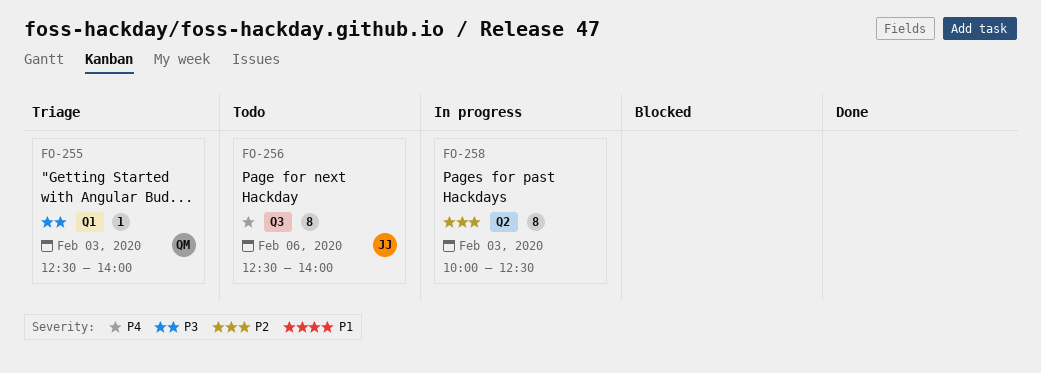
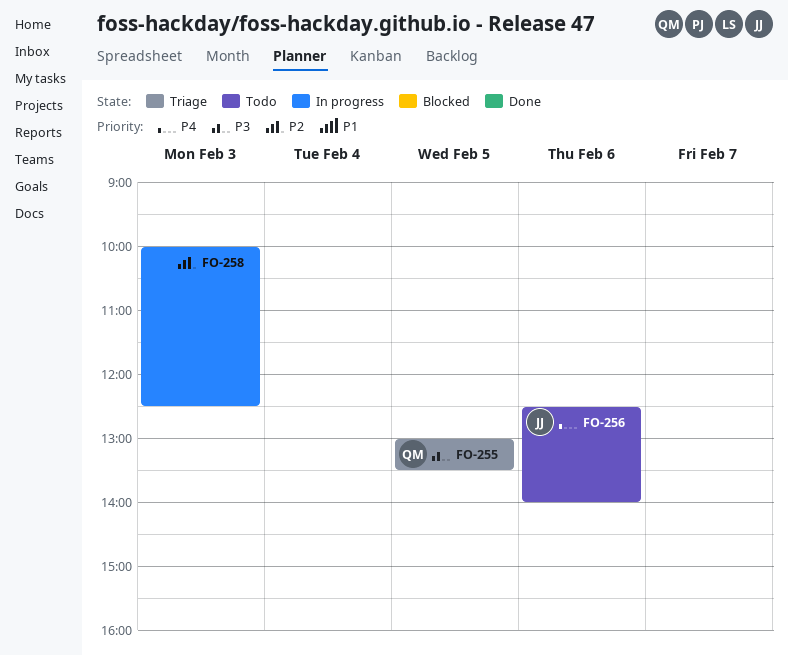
FO-255, day: Feb 3 -> Feb 5
FO-255, begins: 12:30 -> 13:00
FO-255, ends: 14:00 -> 13:30

